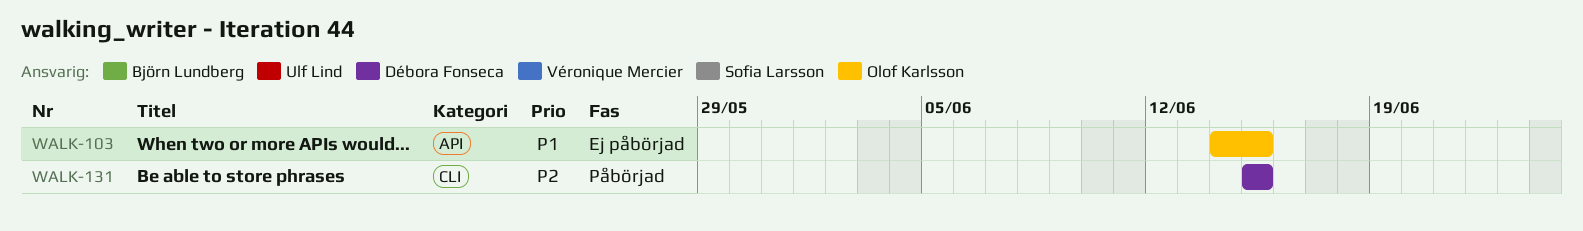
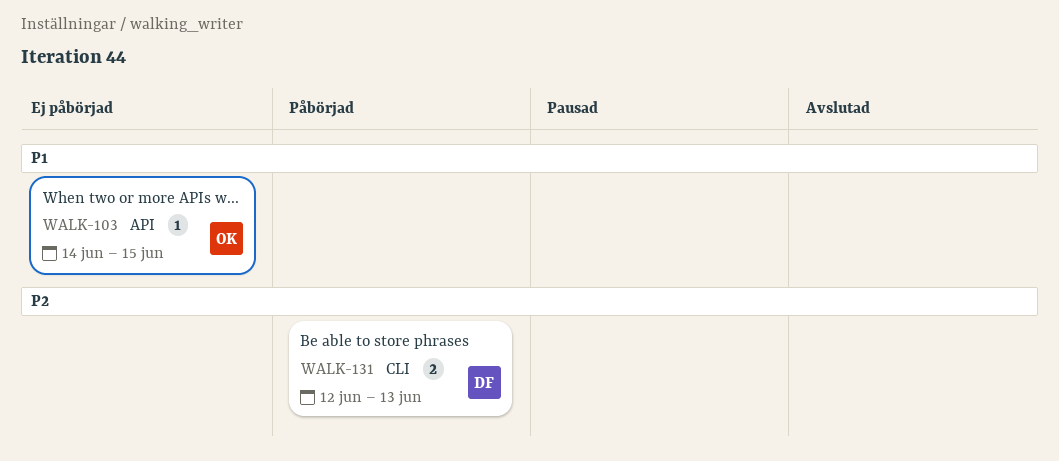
WALK-131, start: Jun 15 -> Jun 12
WALK-131, due: Jun 15 -> Jun 13

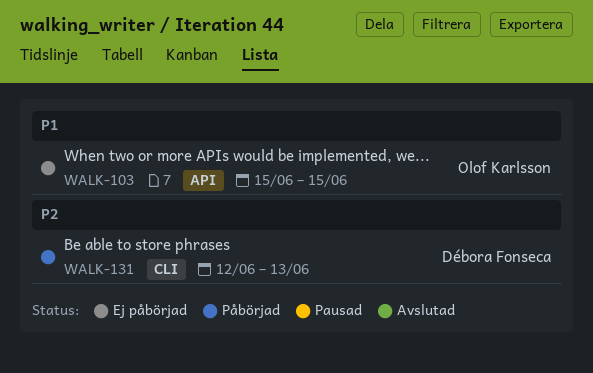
WALK-103, start: Jun 14 -> Jun 15

